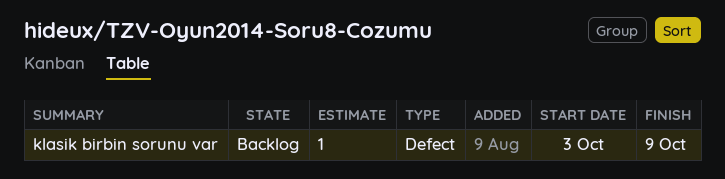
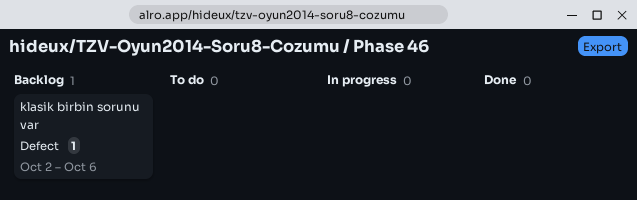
klasik birbin sorunu var, start: Oct 3 -> Oct 2
klasik birbin sorunu var, due: Oct 9 -> Oct 6

